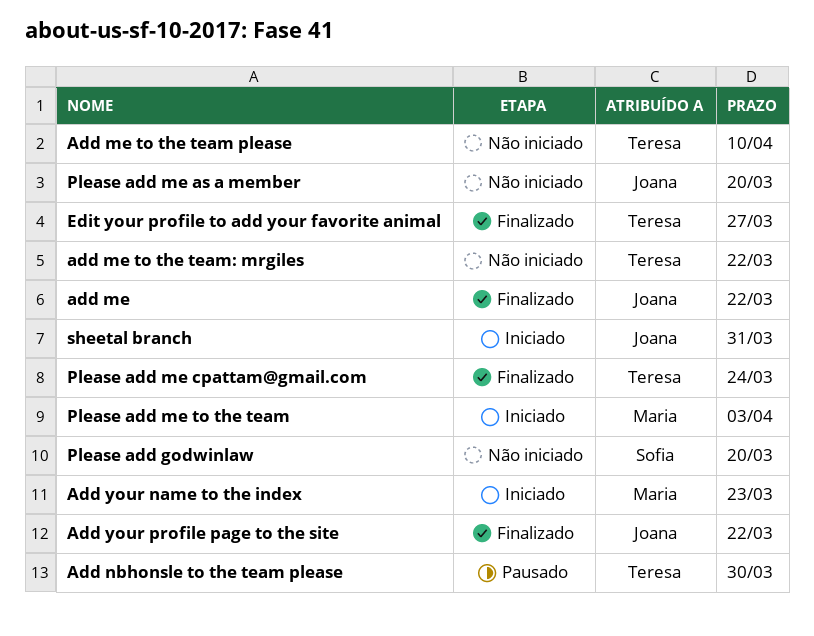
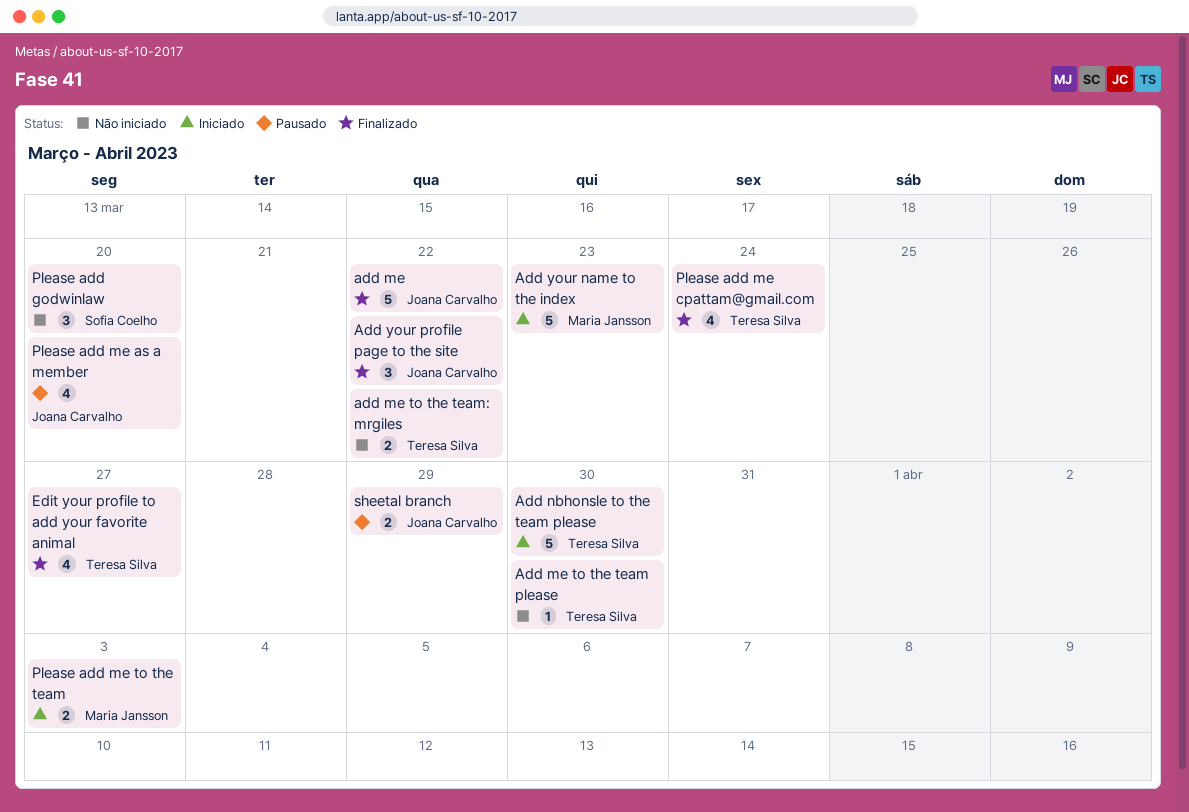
Add me to the team please, due: Apr 10 -> Mar 30
Add nbhonsle to the team please, status: Pausado -> Iniciado
Please add me as a member, status: Não iniciado -> Pausado
sheetal branch, status: Iniciado -> Pausado
sheetal branch, due: Mar 31 -> Mar 29

